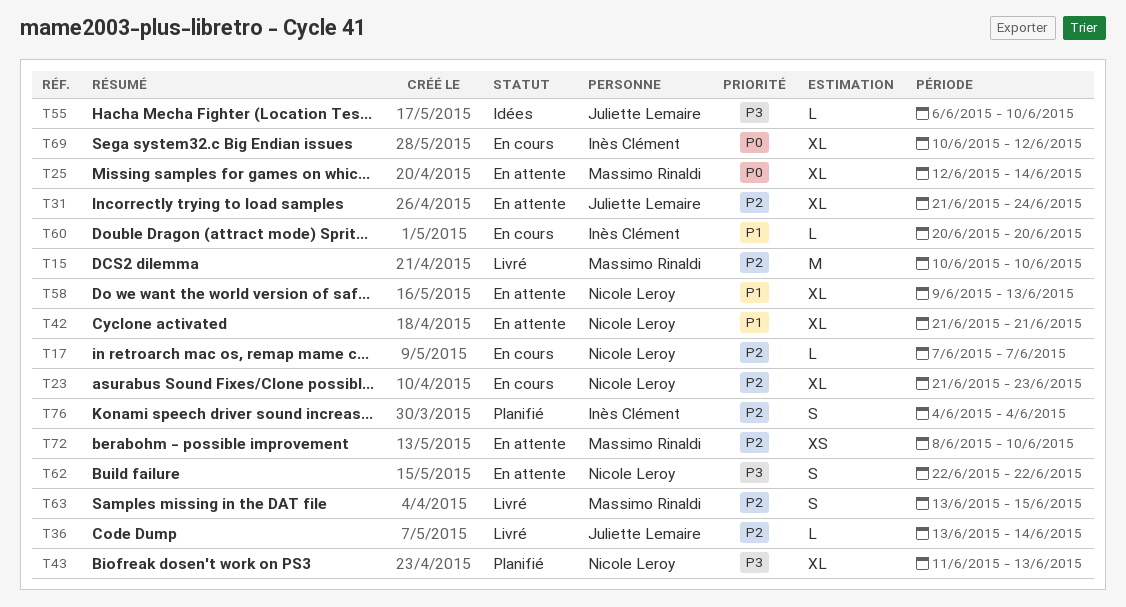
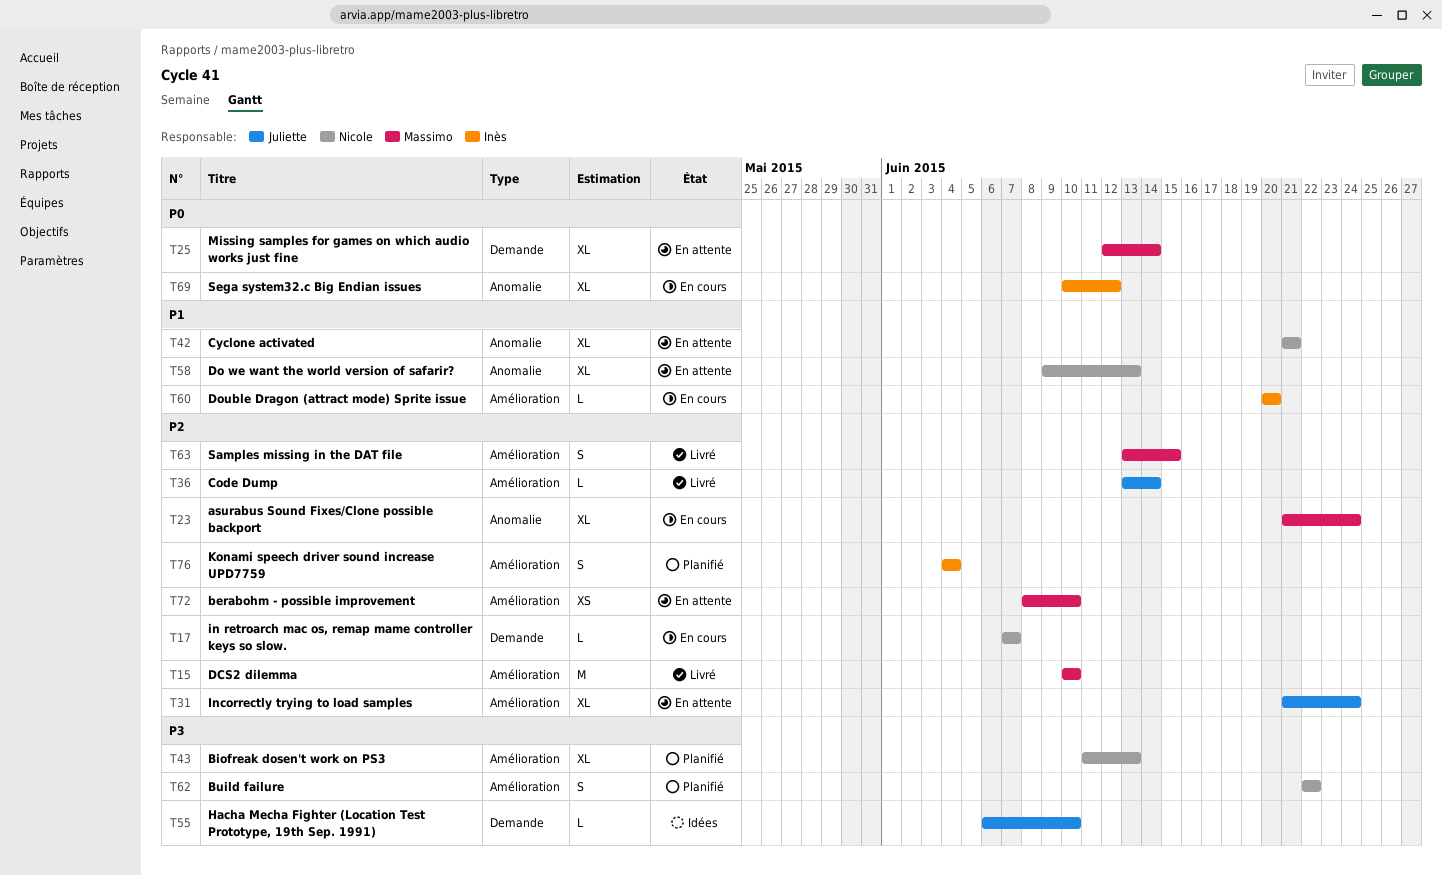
T23, owner: Nicole Leroy -> Massimo Rinaldi
T23, due: Jun 23 -> Jun 24
T62, status: En attente -> Planifié

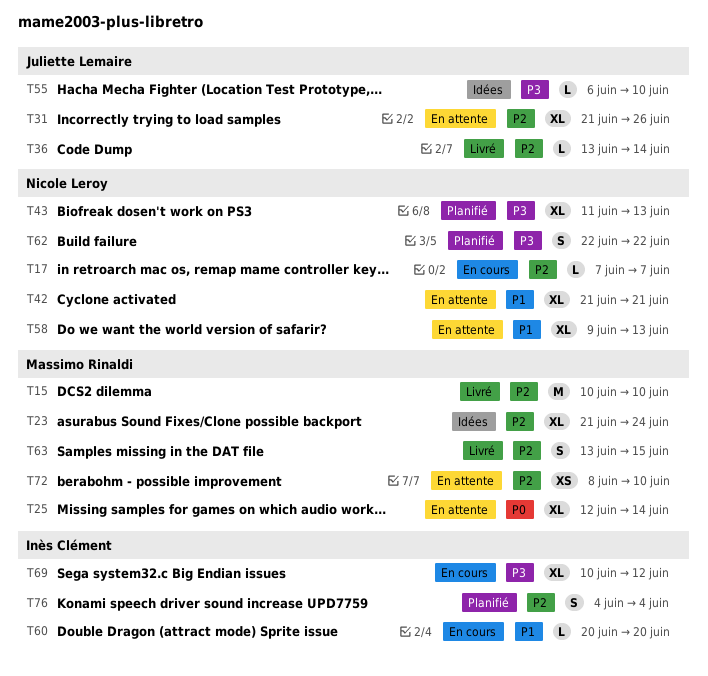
T23, status: En cours -> Idées
T31, due: Jun 24 -> Jun 26
T69, priority: P0 -> P3

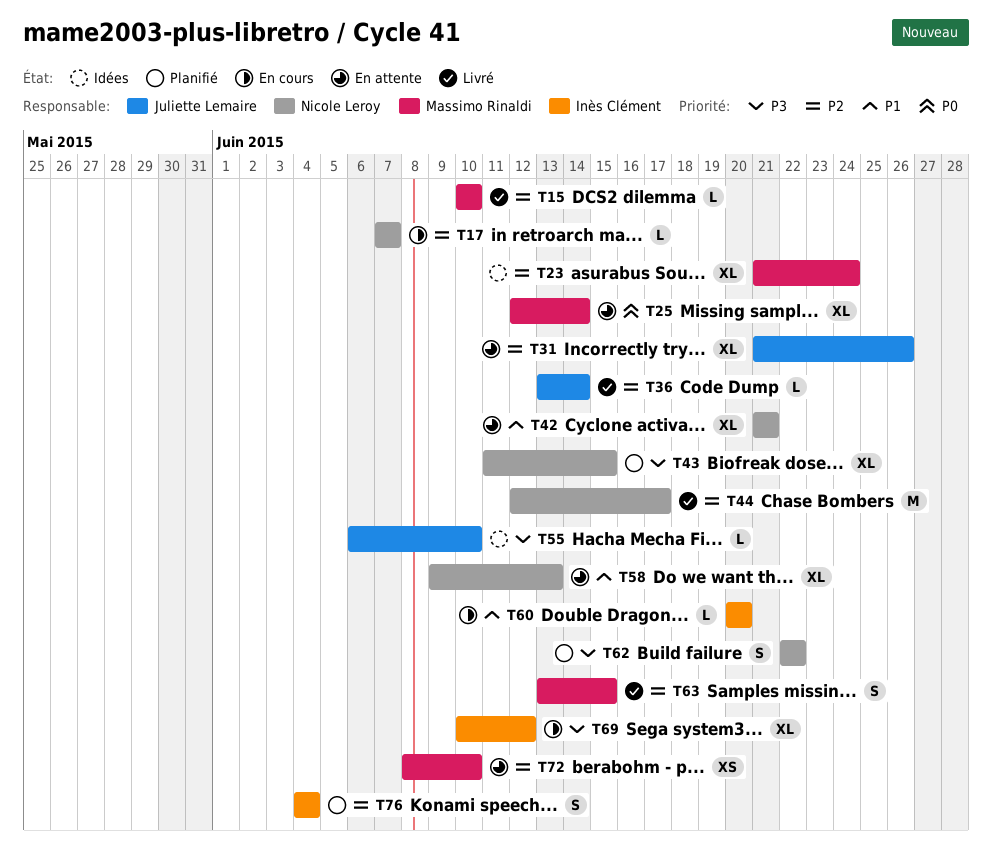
T15, estimate: M -> L
T43, due: Jun 13 -> Jun 15
T44: none -> present

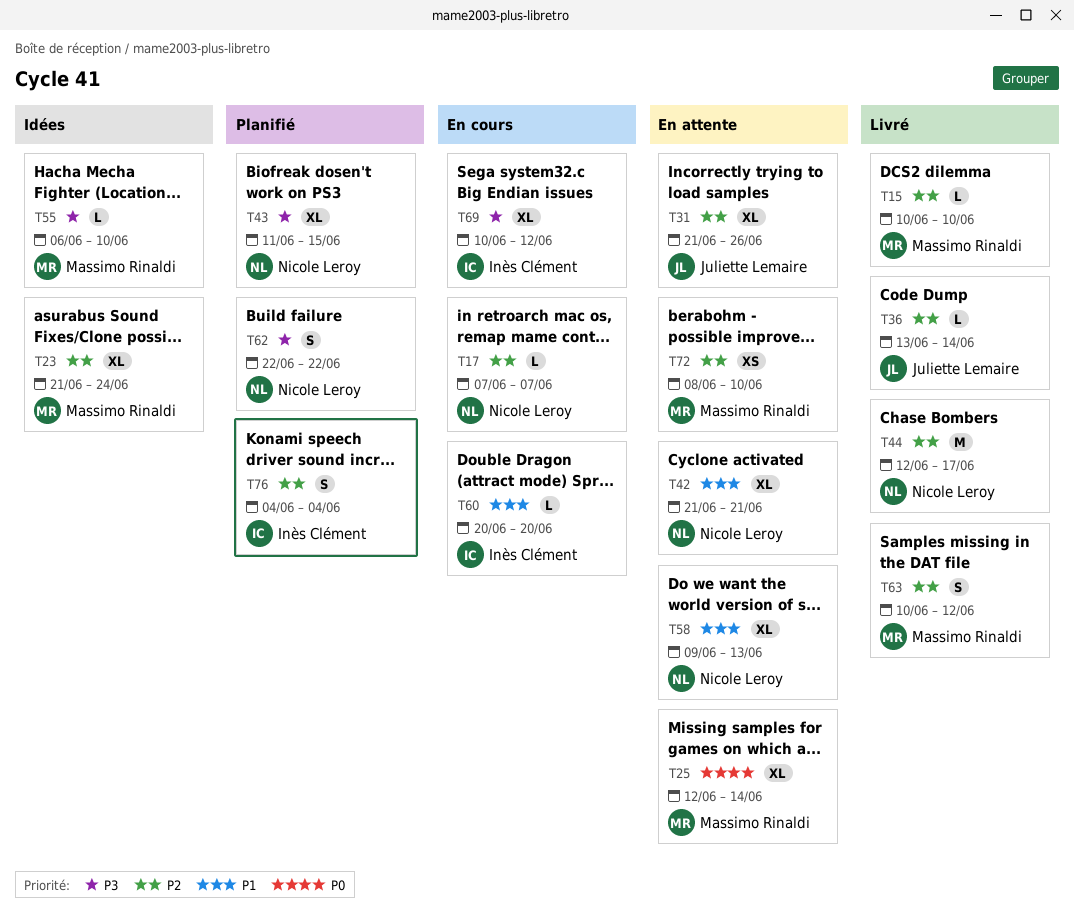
T55, owner: Juliette Lemaire -> Massimo Rinaldi
T63, start: Jun 13 -> Jun 10
T63, due: Jun 15 -> Jun 12

